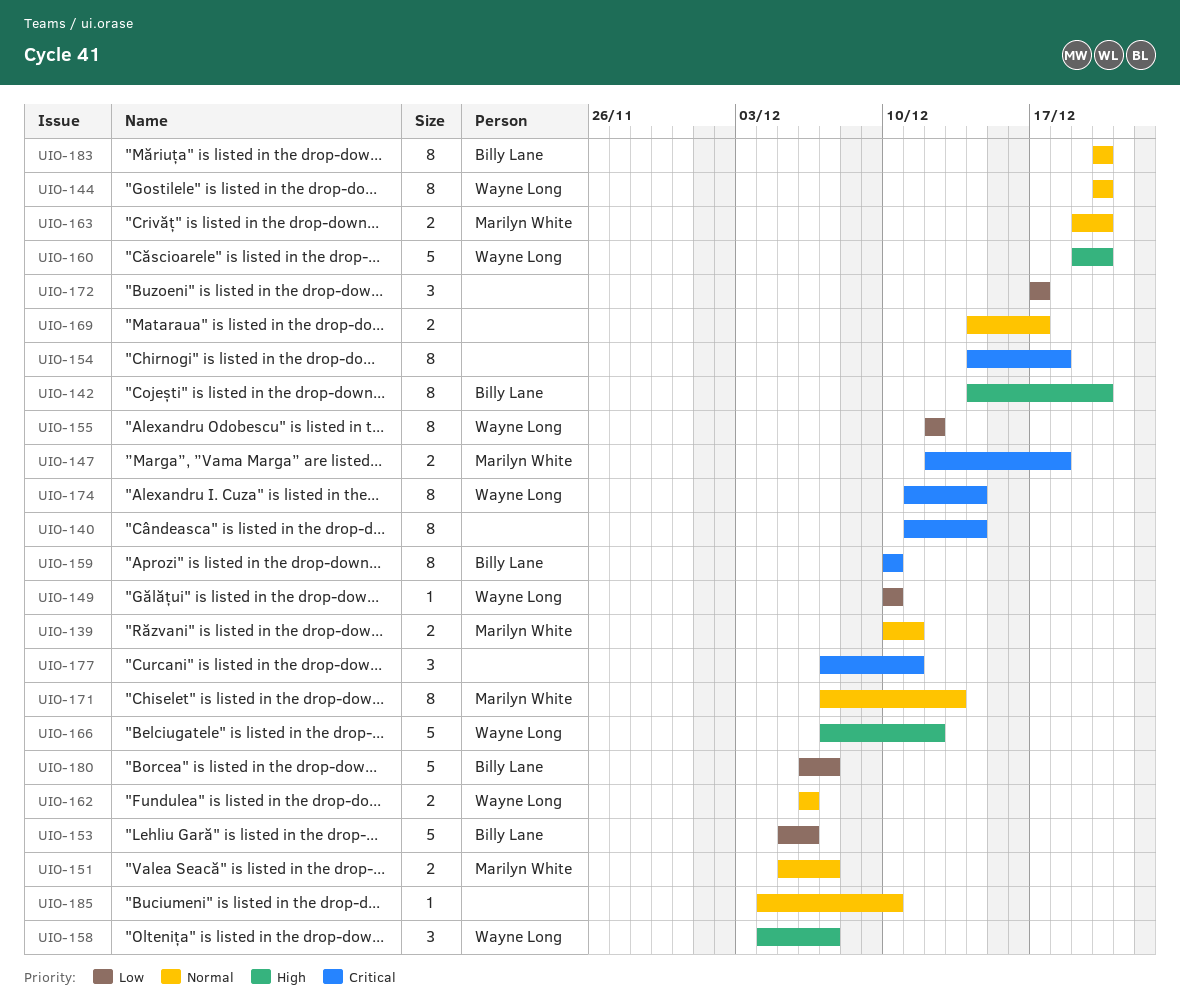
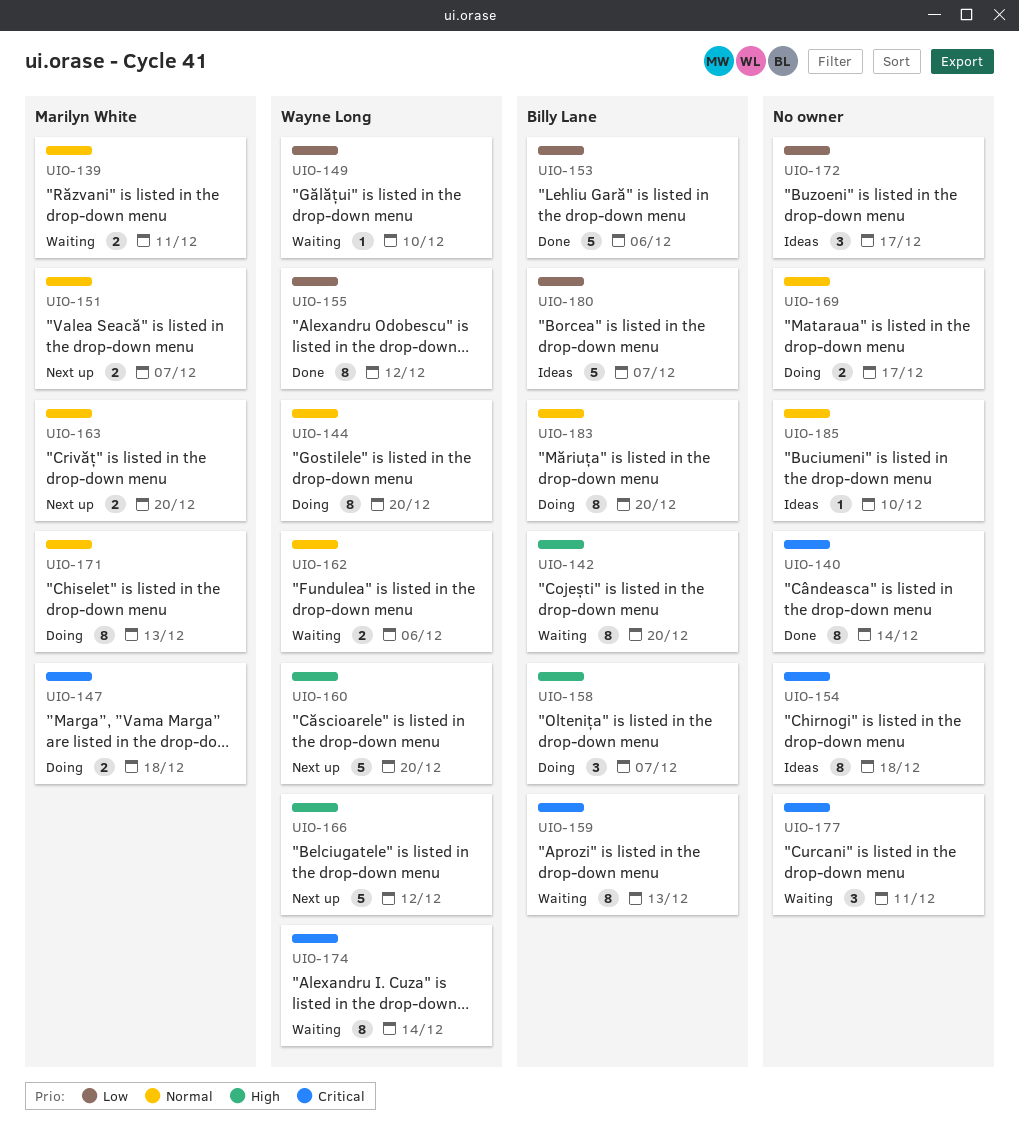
UIO-158, owner: Wayne Long -> Billy Lane
UIO-159, due: Dec 10 -> Dec 13

